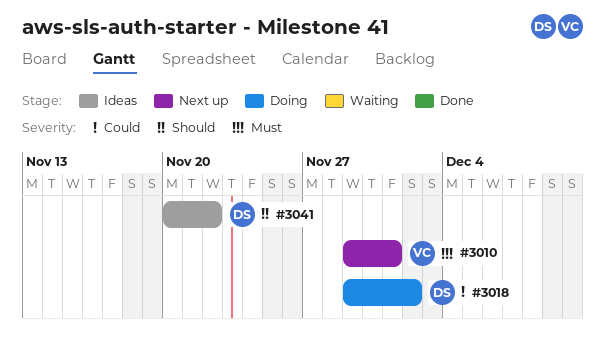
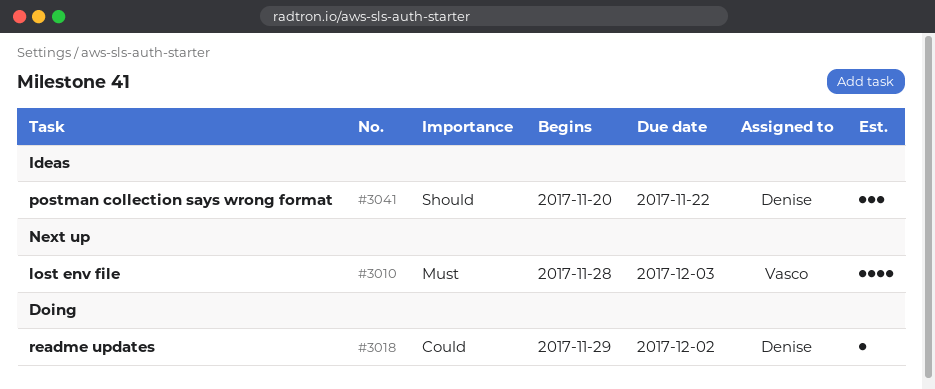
#3010, start: Nov 29 -> Nov 28
#3010, due: Dec 1 -> Dec 3

